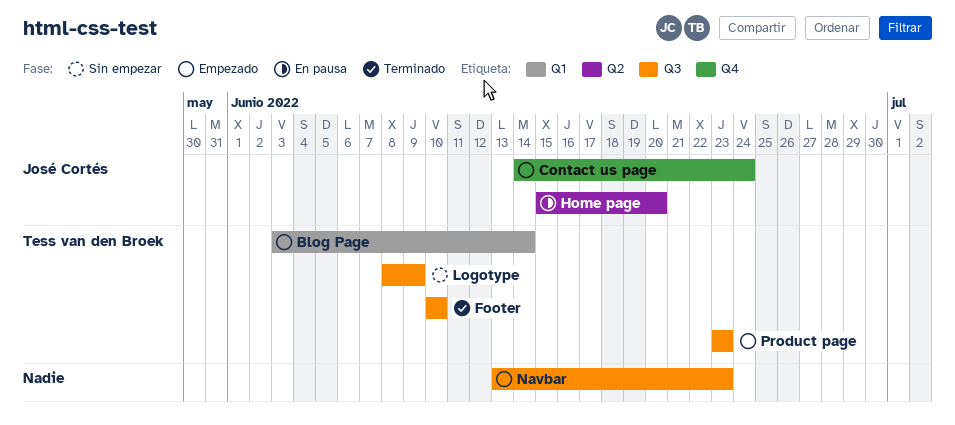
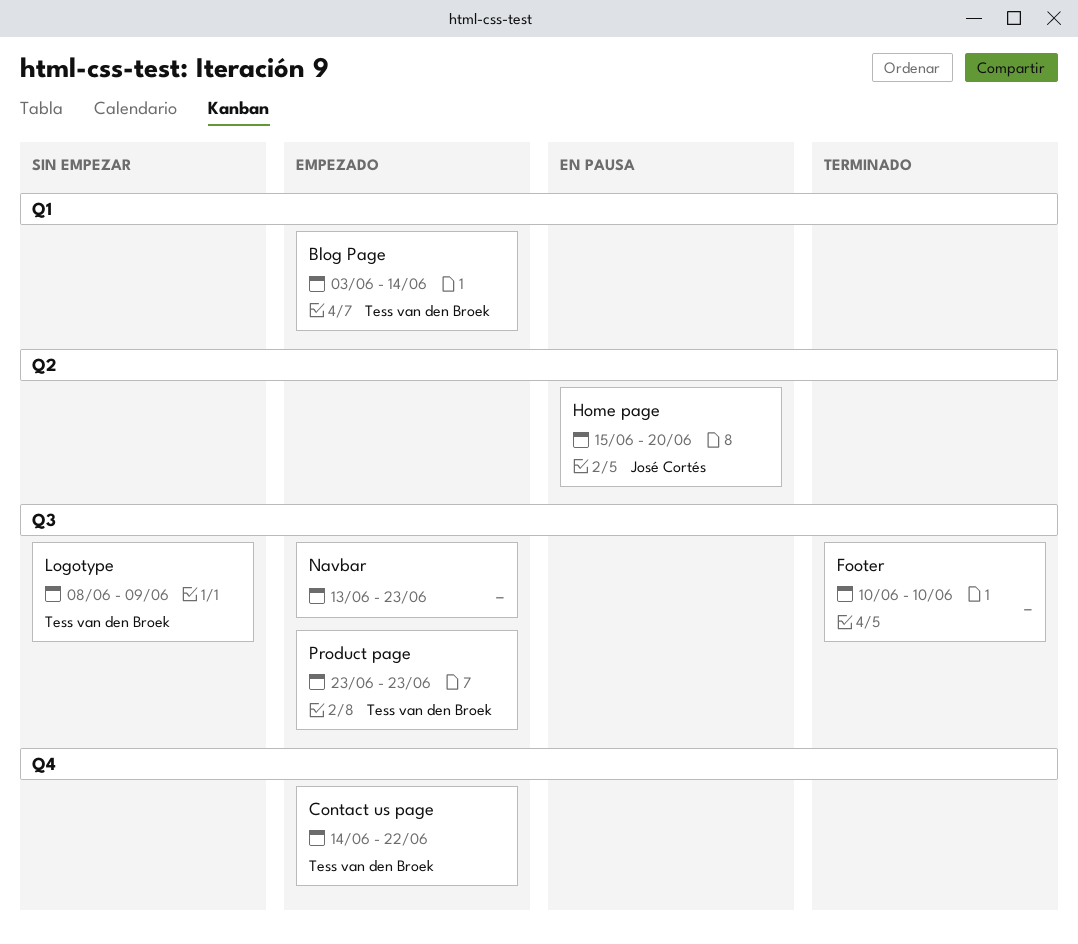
Contact us page, owner: José Cortés -> Tess van den Broek
Contact us page, due: Jun 24 -> Jun 22
Footer, owner: Tess van den Broek -> none

